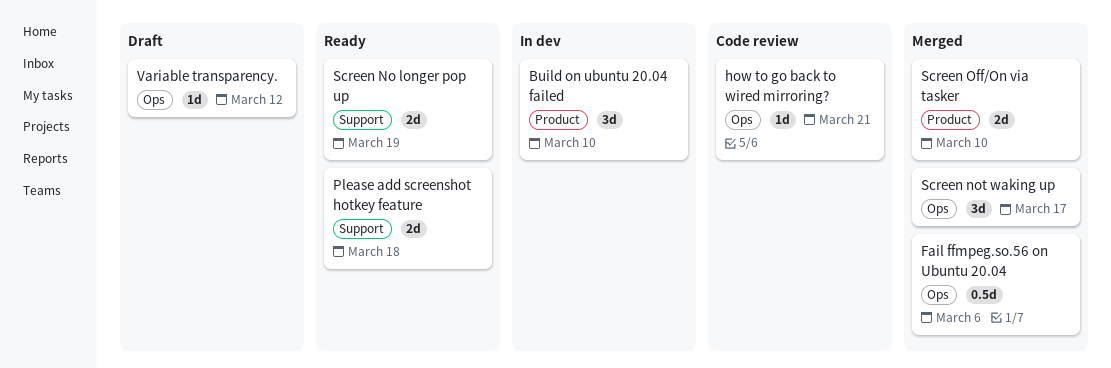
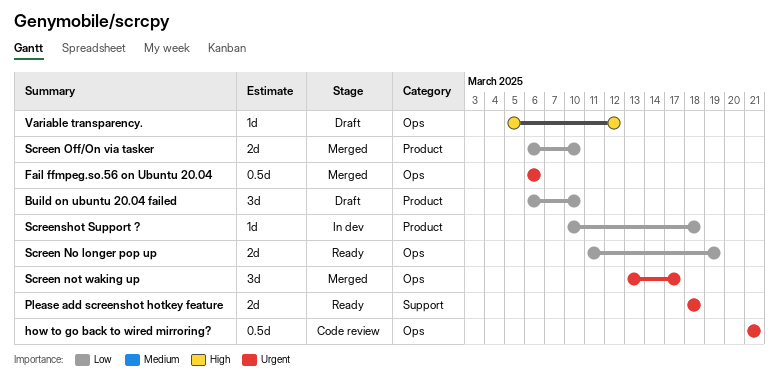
Build on ubuntu 20.04 failed, status: In dev -> Draft
how to go back to wired mirroring?, estimate: 1d -> 0.5d
Screen No longer pop up, label: Support -> Ops
Screenshot Support ?: none -> present

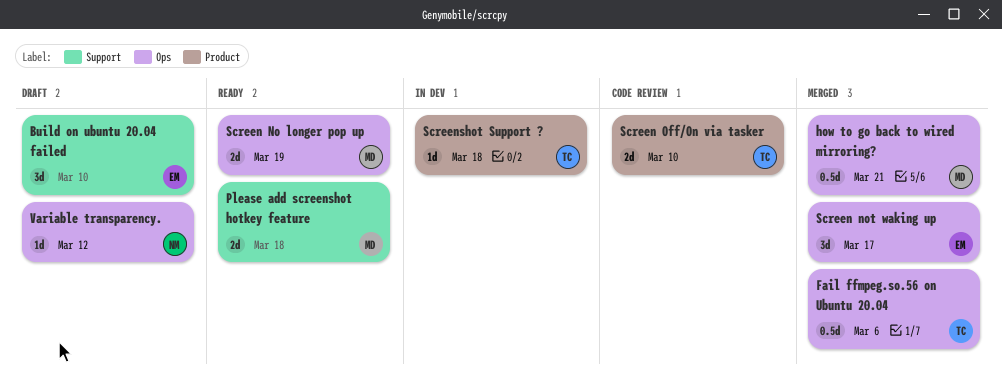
Build on ubuntu 20.04 failed, label: Product -> Support
how to go back to wired mirroring?, status: Code review -> Merged
Screen Off/On via tasker, status: Merged -> Code review

